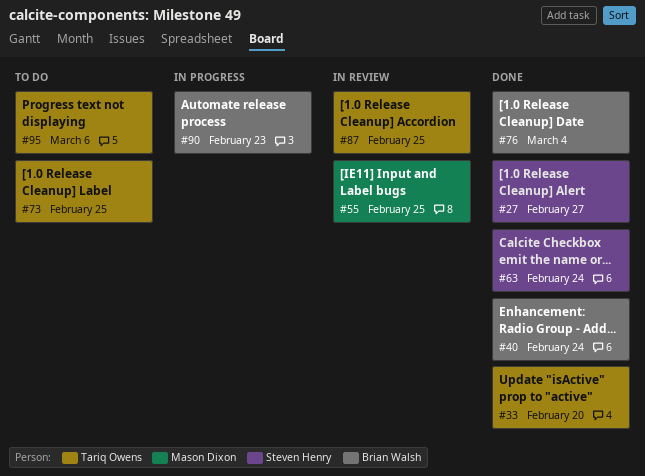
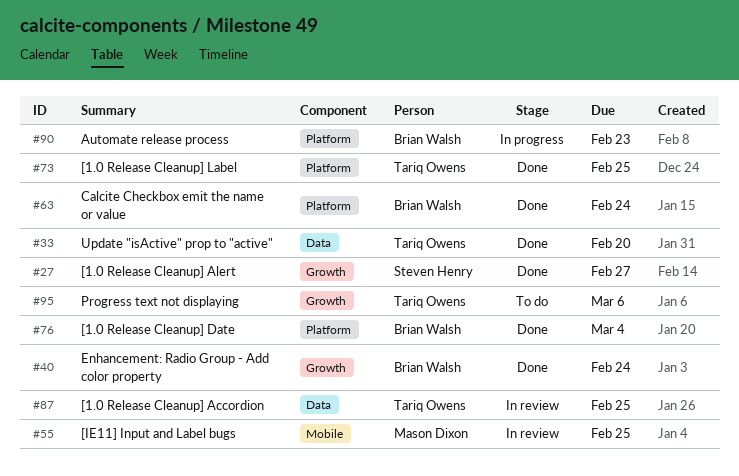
#63, owner: Steven Henry -> Brian Walsh
#73, status: To do -> Done

